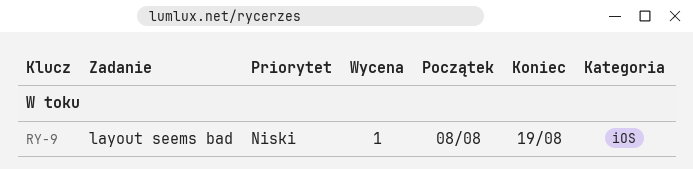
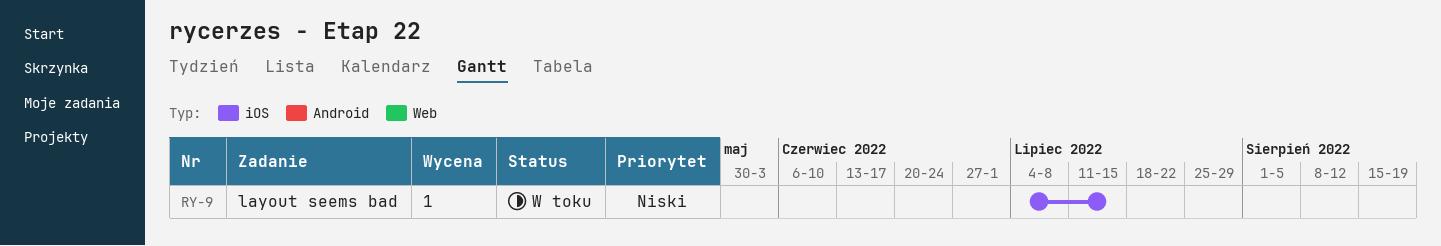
RY-9, start: Aug 8 -> Jul 4
RY-9, due: Aug 19 -> Jul 15

